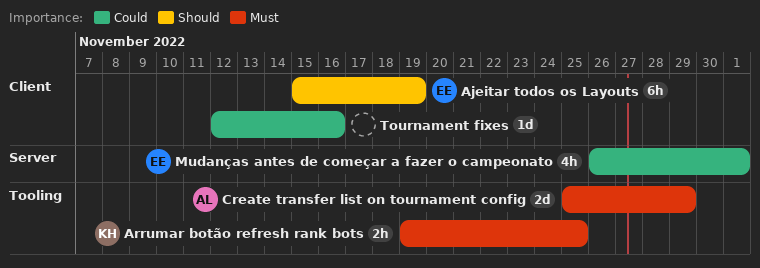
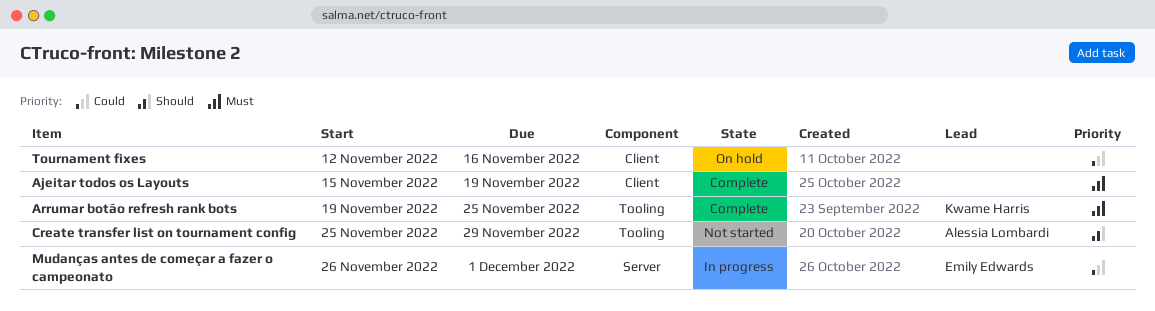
Ajeitar todos os Layouts, owner: Emily Edwards -> none
Ajeitar todos os Layouts, priority: Should -> Must
Create transfer list on tournament config, priority: Must -> Should

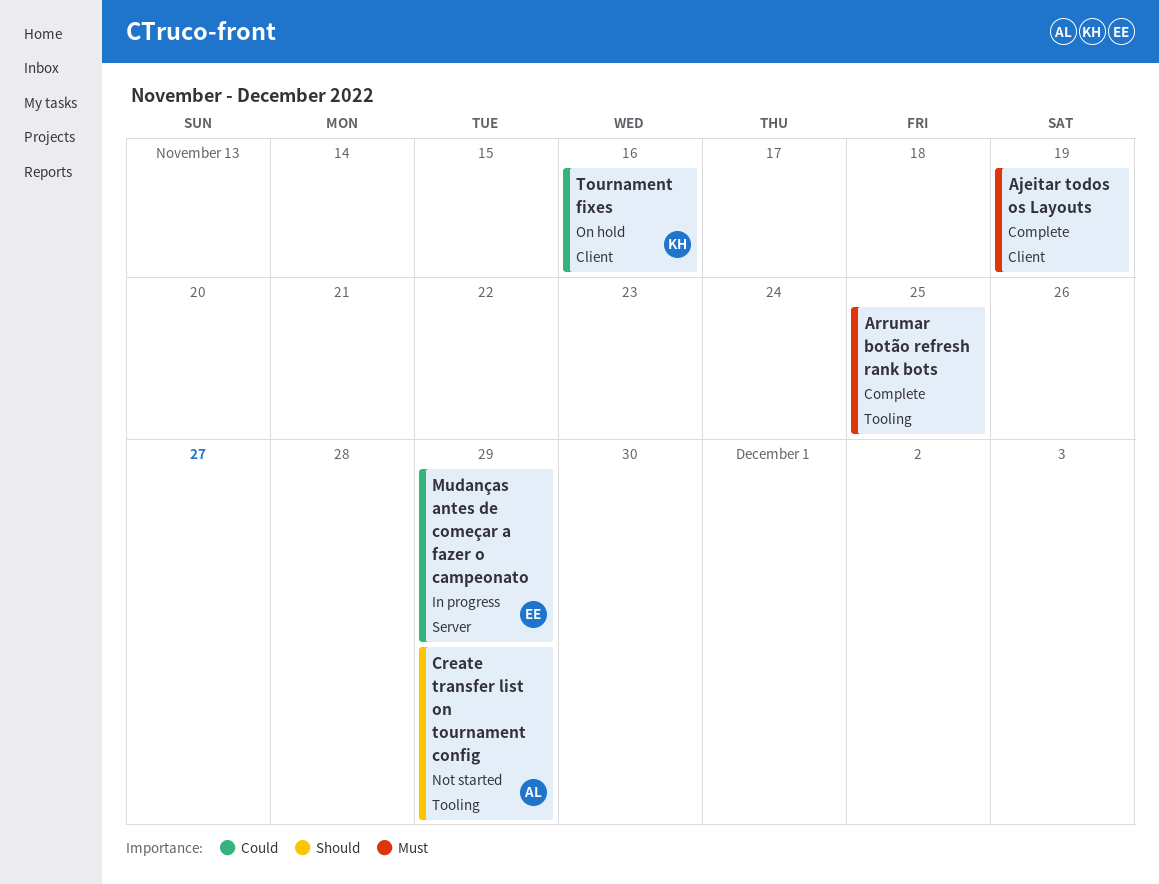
Arrumar botão refresh rank bots, owner: Kwame Harris -> none
Mudanças antes de começar a fazer o campeonato, due: Dec 1 -> Nov 29
Tournament fixes, owner: none -> Kwame Harris

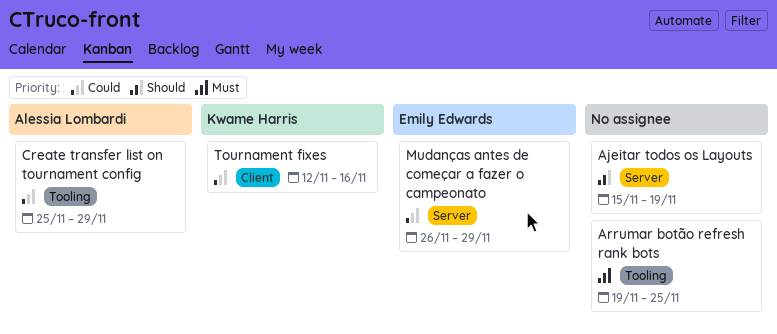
Ajeitar todos os Layouts, priority: Must -> Should
Ajeitar todos os Layouts, label: Client -> Server
Create transfer list on tournament config, priority: Should -> Could

